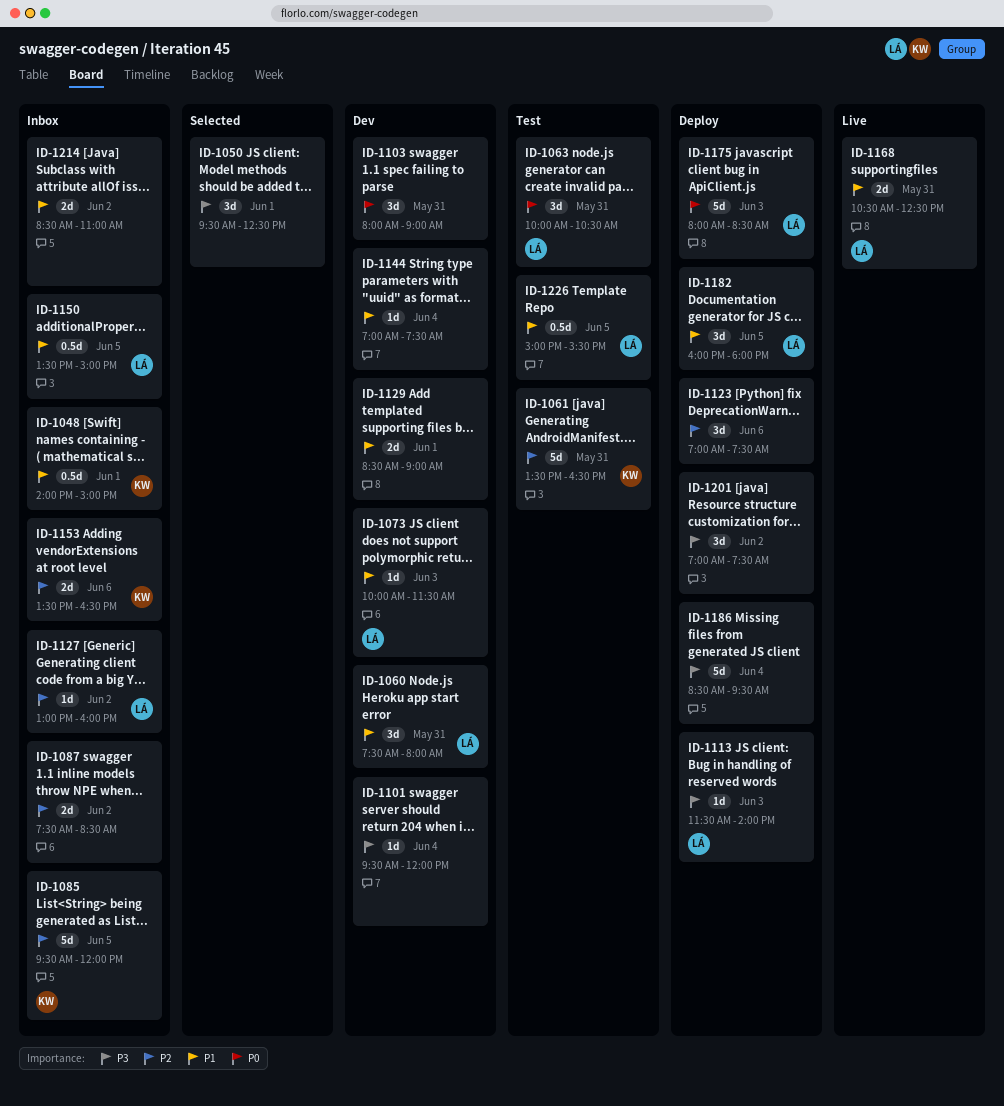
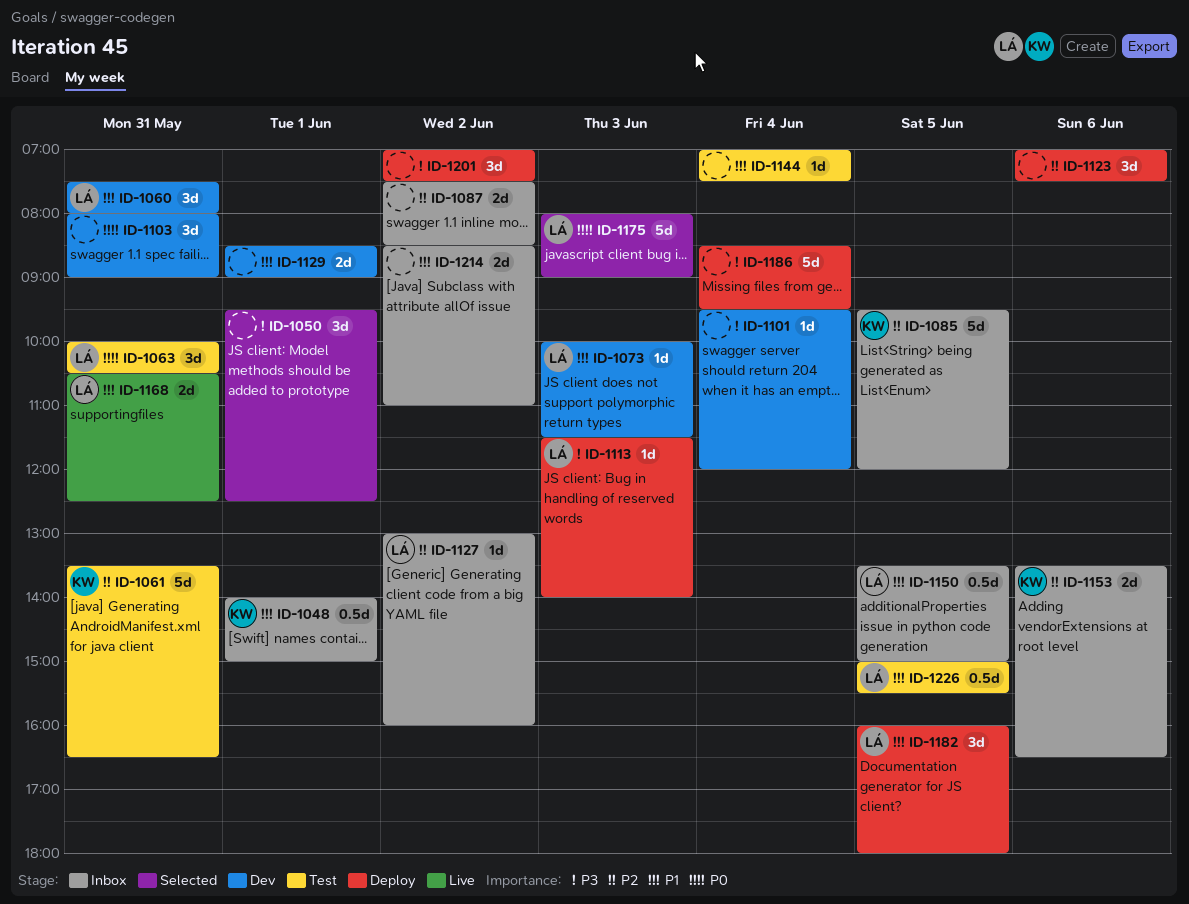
ID-1144, status: Dev -> Test
ID-1175, status: Deploy -> Selected
ID-1175, ends: 08:30 -> 09:00

